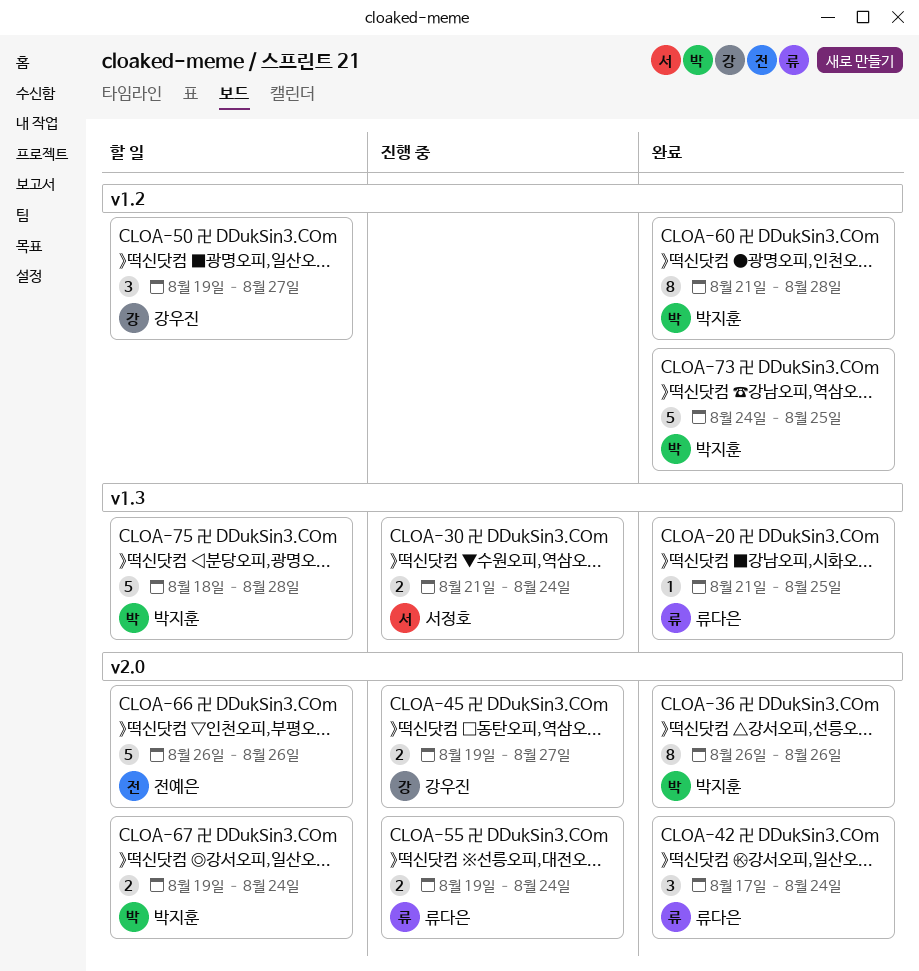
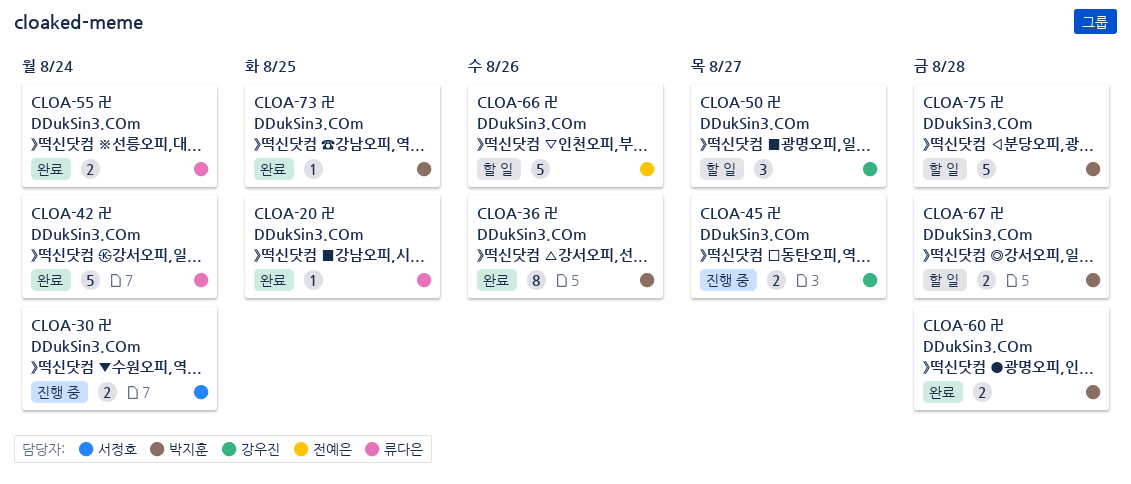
CLOA-42, estimate: 3 -> 5
CLOA-55, status: 진행 중 -> 완료
CLOA-60, estimate: 8 -> 2
CLOA-67, due: Aug 24 -> Aug 28
CLOA-73, estimate: 5 -> 1

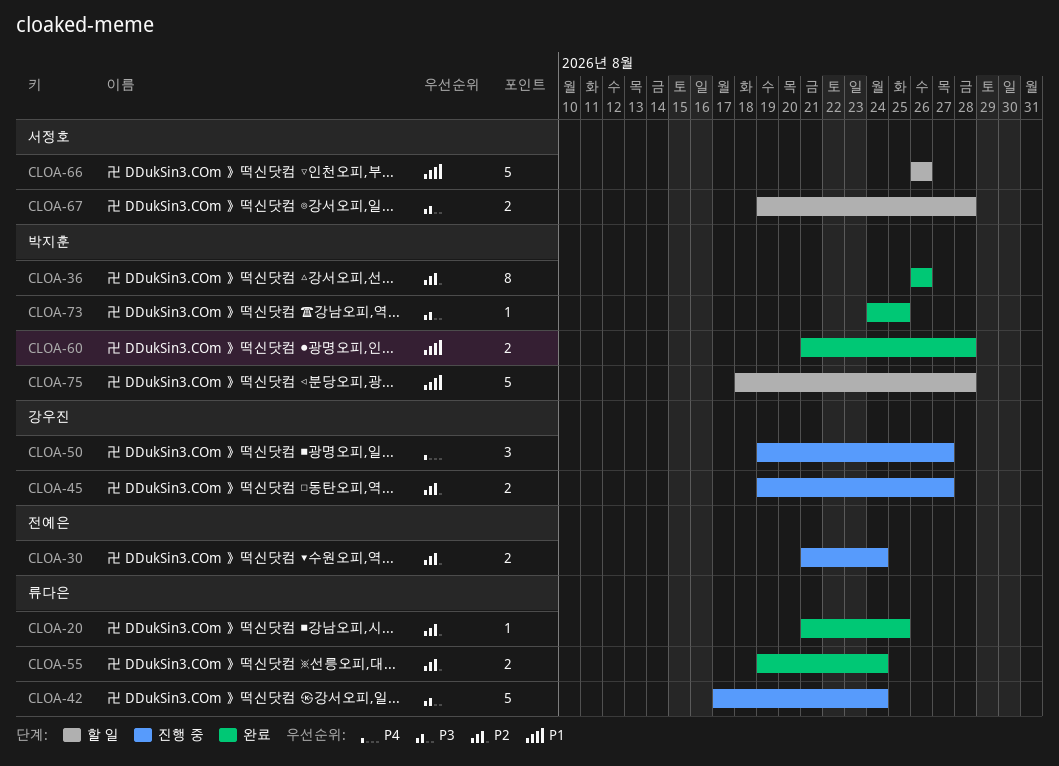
CLOA-30, owner: 서정호 -> 전예은
CLOA-42, status: 완료 -> 진행 중
CLOA-50, status: 할 일 -> 진행 중
CLOA-66, owner: 전예은 -> 서정호
CLOA-67, owner: 박지훈 -> 서정호

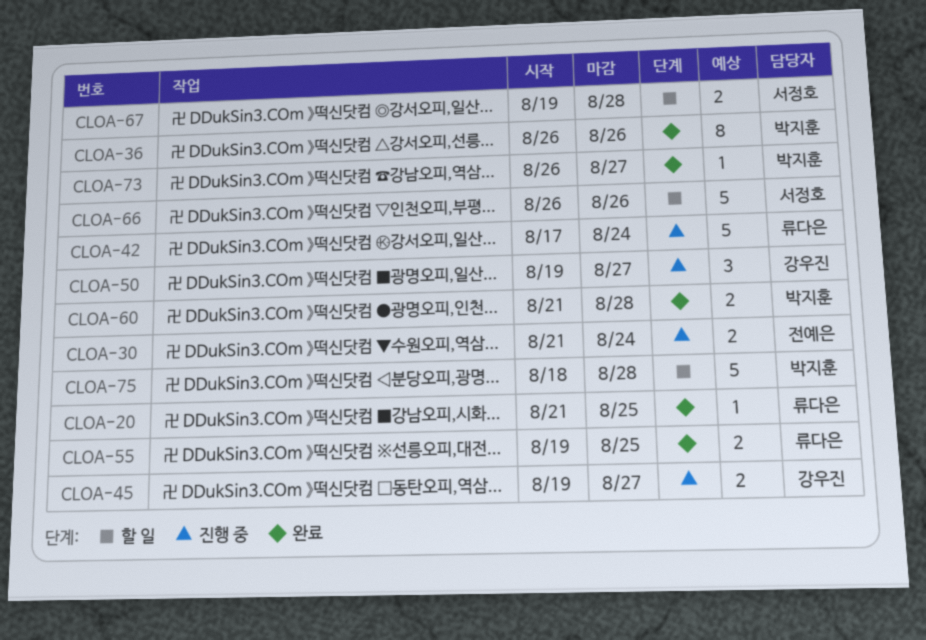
CLOA-55, due: Aug 24 -> Aug 25
CLOA-73, start: Aug 24 -> Aug 26
CLOA-73, due: Aug 25 -> Aug 27

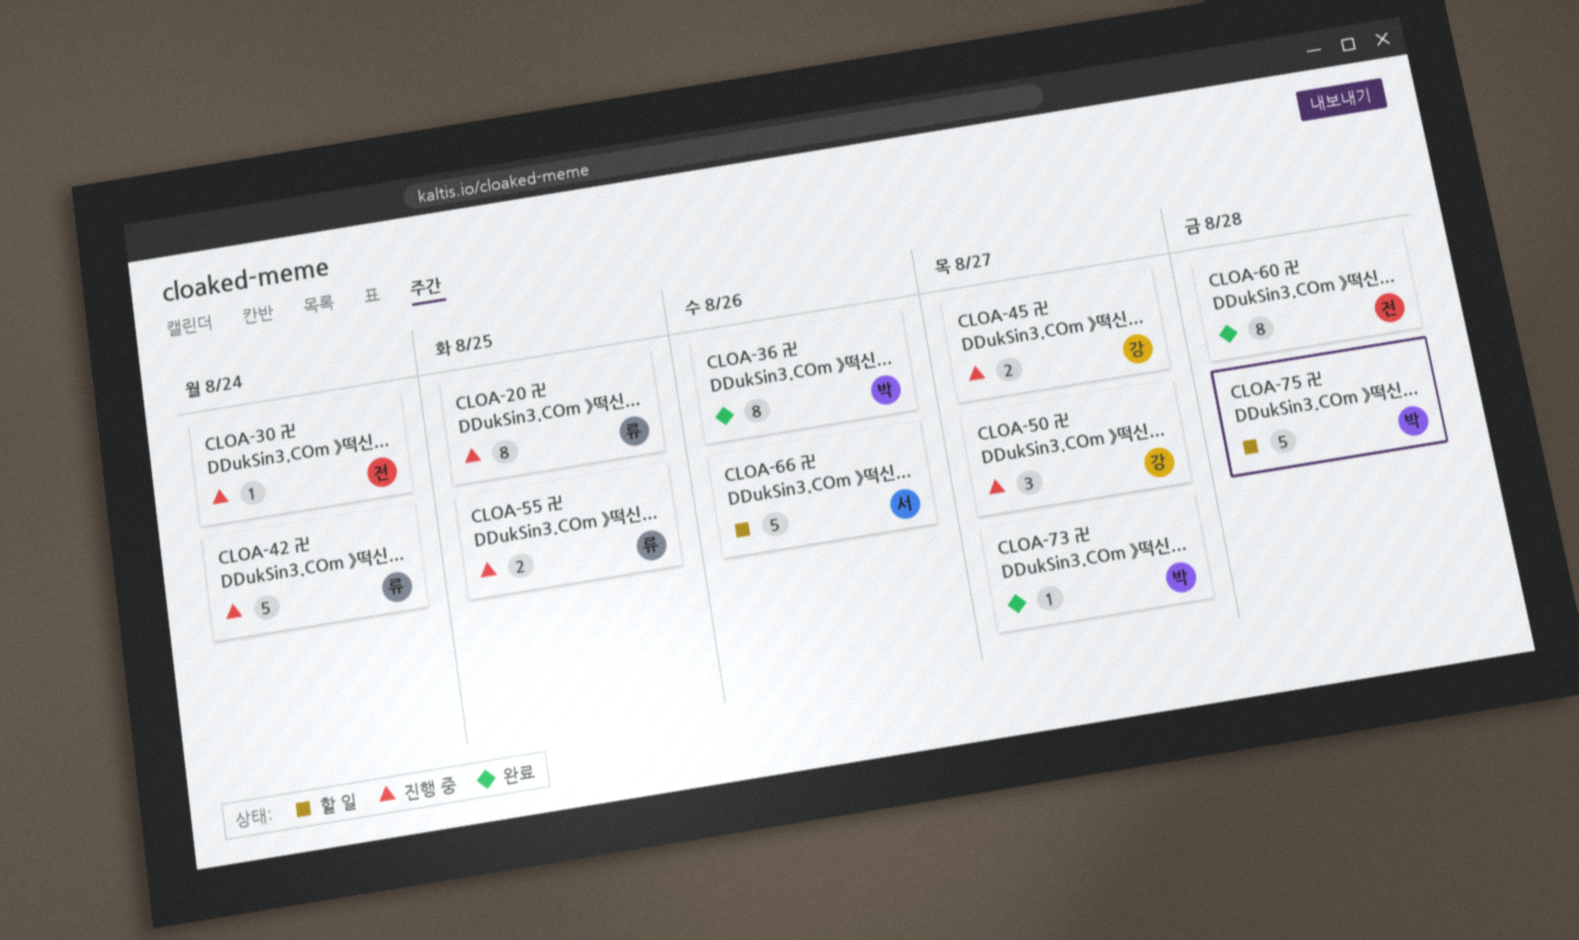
CLOA-20, status: 완료 -> 진행 중
CLOA-20, estimate: 1 -> 8
CLOA-30, estimate: 2 -> 1
CLOA-55, status: 완료 -> 진행 중
CLOA-60, owner: 박지훈 -> 전예은
CLOA-60, estimate: 2 -> 8
CLOA-67: present -> none

